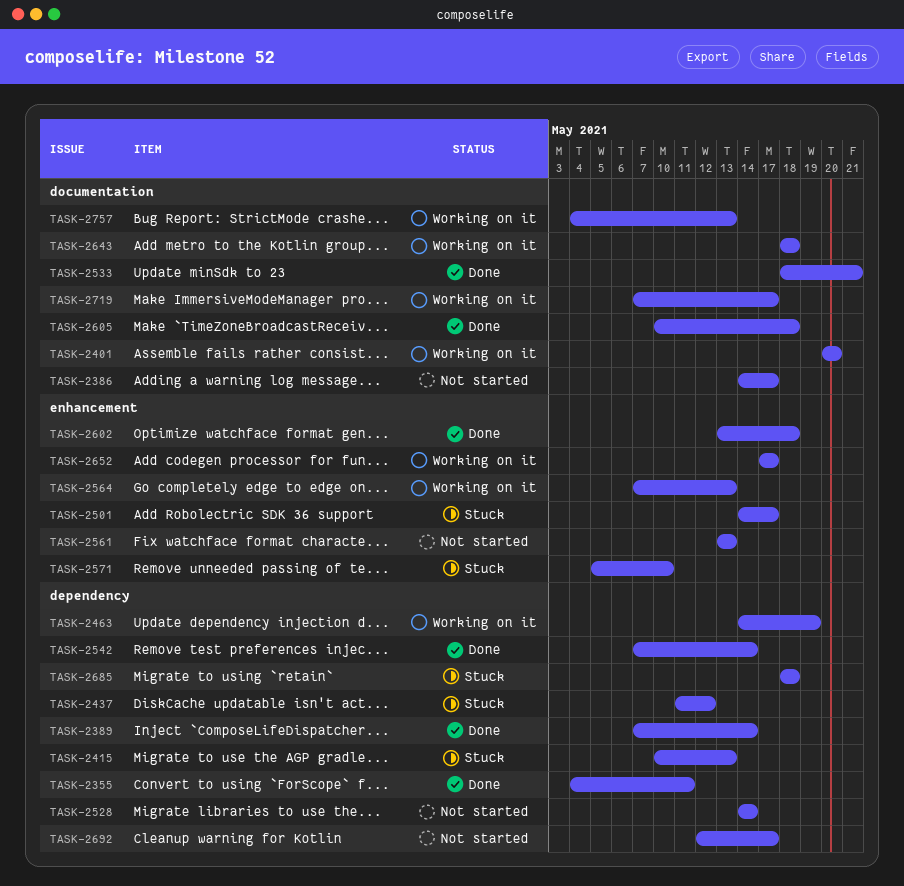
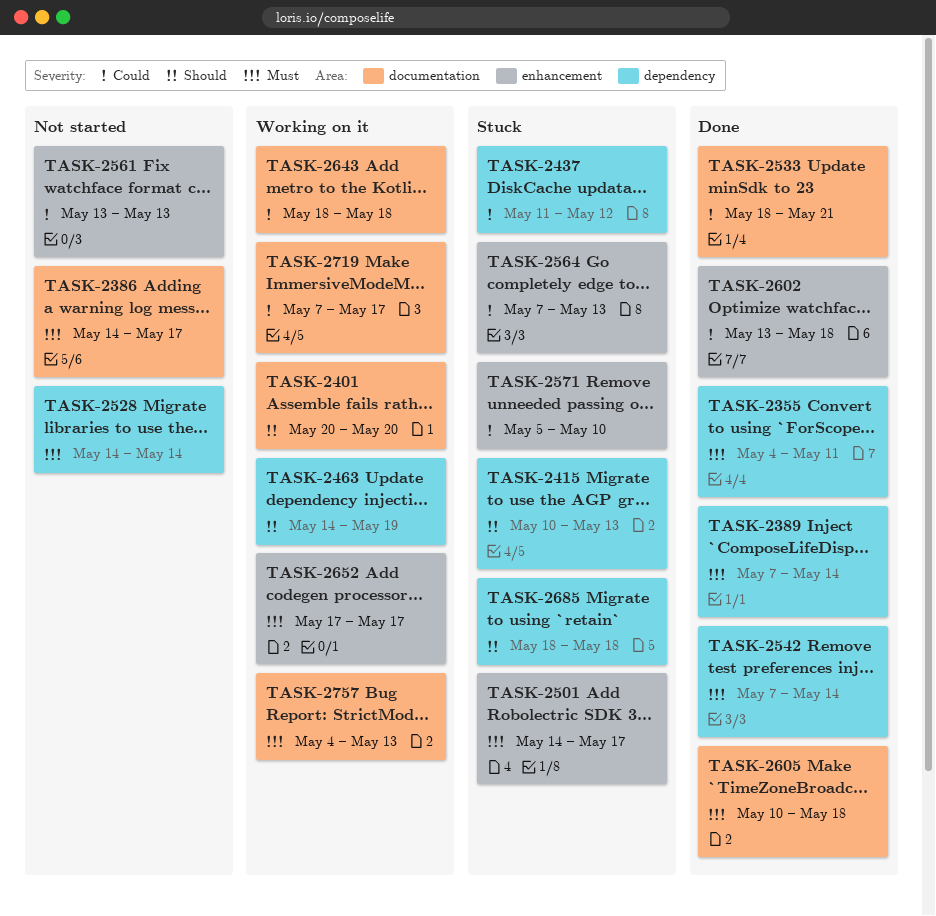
TASK-2564, status: Working on it -> Stuck
TASK-2692: present -> none

